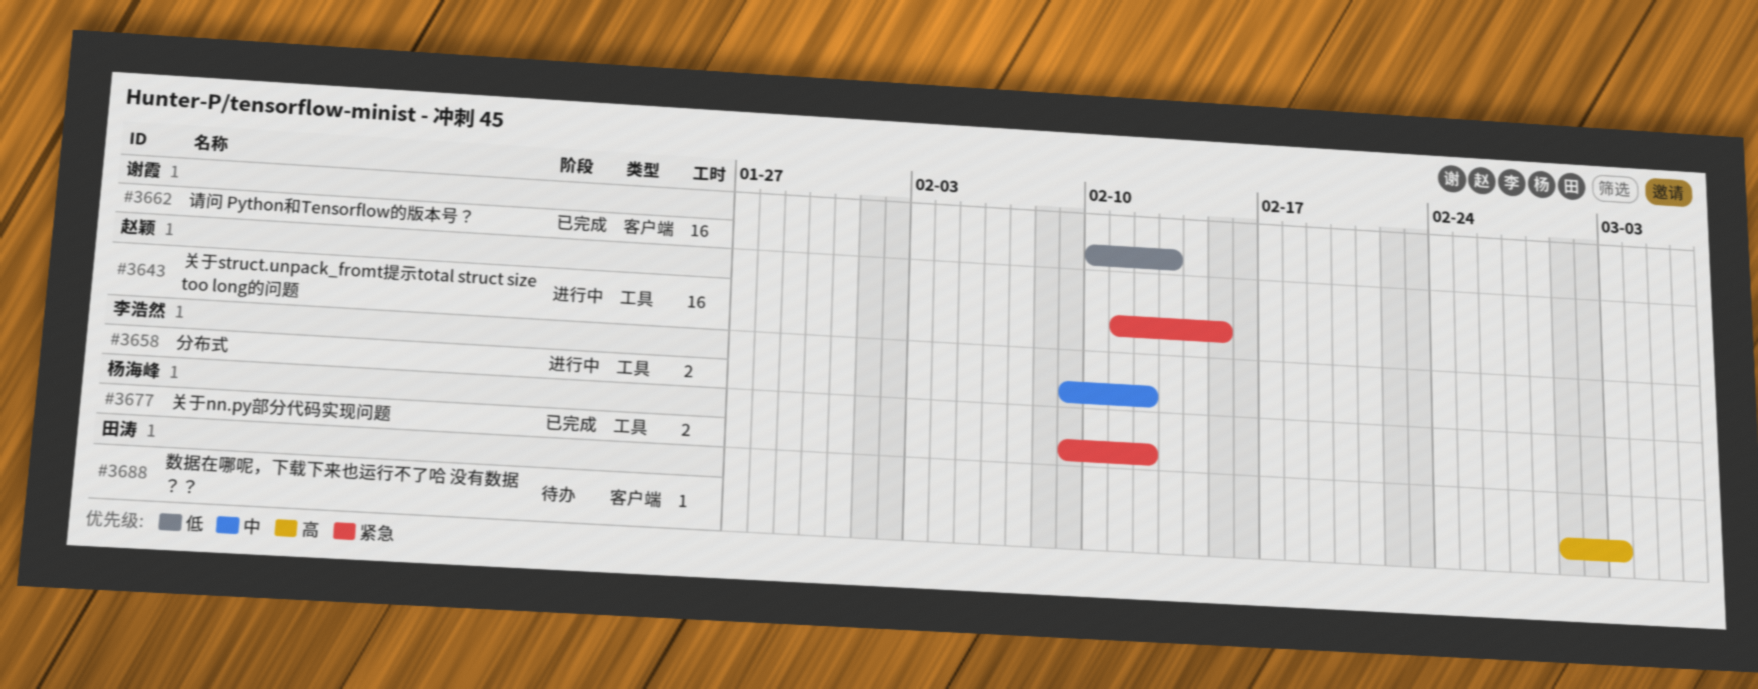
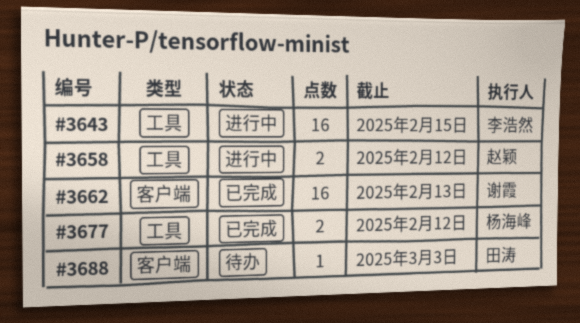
#3643, owner: 赵颖 -> 李浩然
#3658, owner: 李浩然 -> 赵颖

